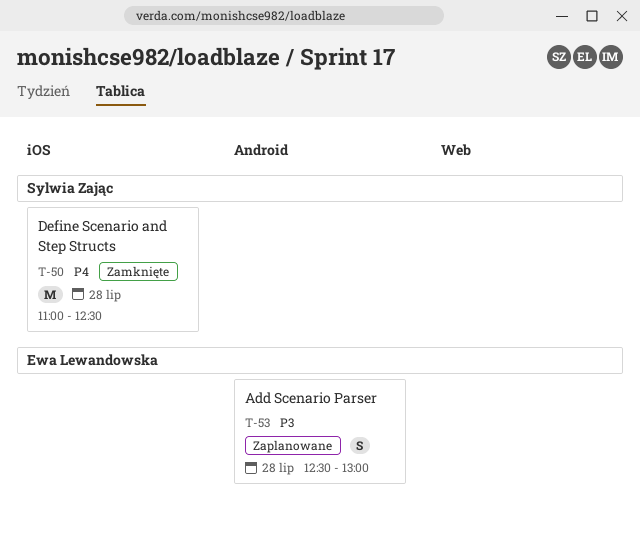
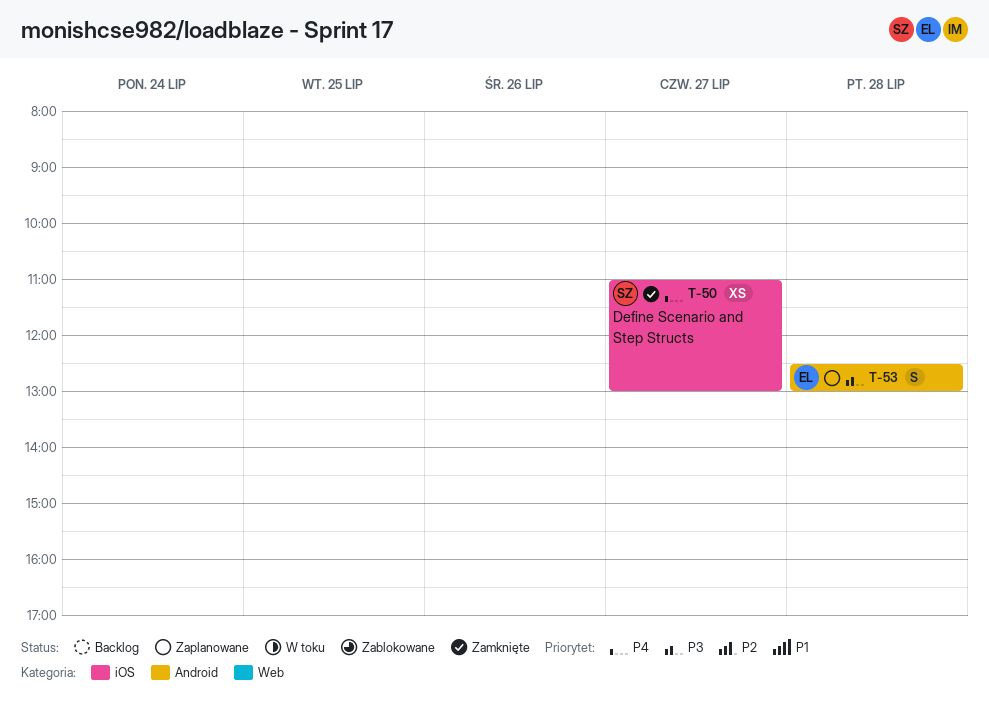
T-50, estimate: M -> XS
T-50, day: Jul 28 -> Jul 27
T-50, ends: 12:30 -> 13:00

